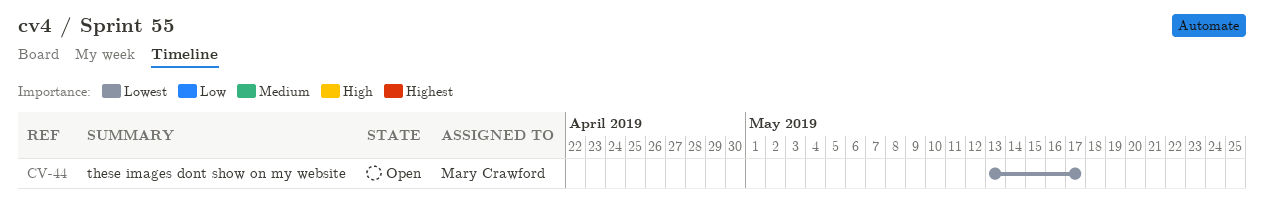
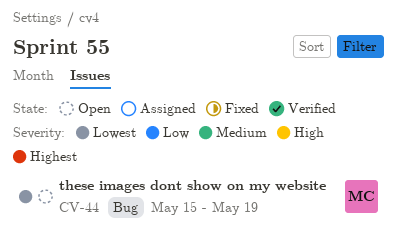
CV-44, start: May 13 -> May 15
CV-44, due: May 17 -> May 19

